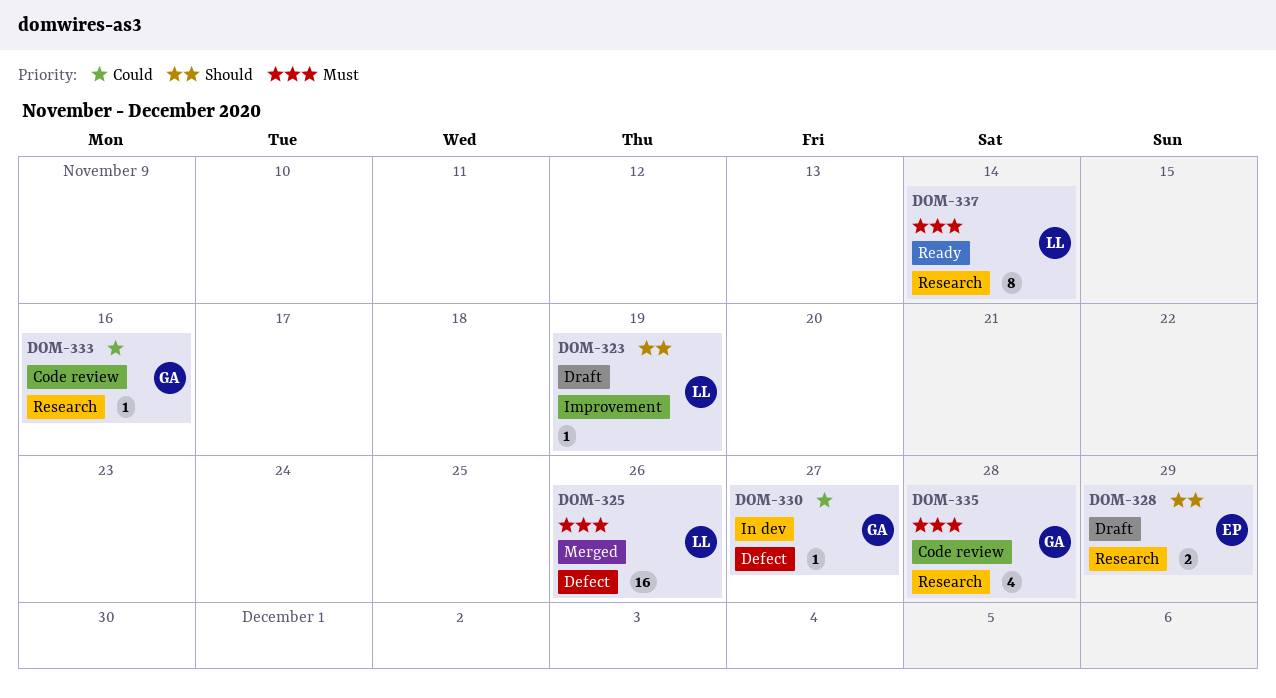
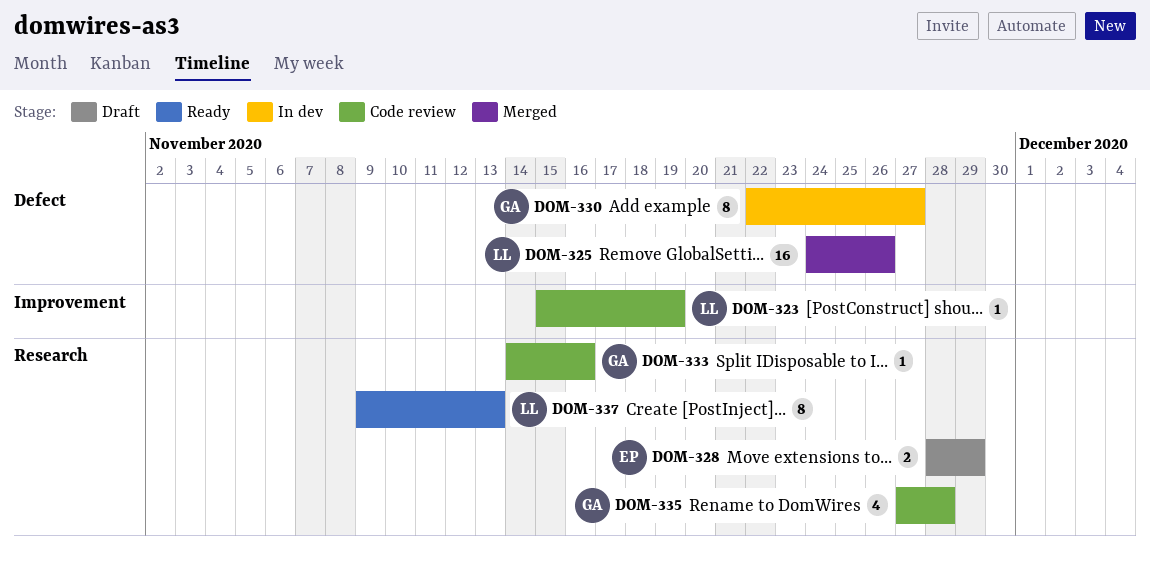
DOM-323, status: Draft -> Code review
DOM-330, estimate: 1 -> 8
DOM-337, due: Nov 14 -> Nov 13

